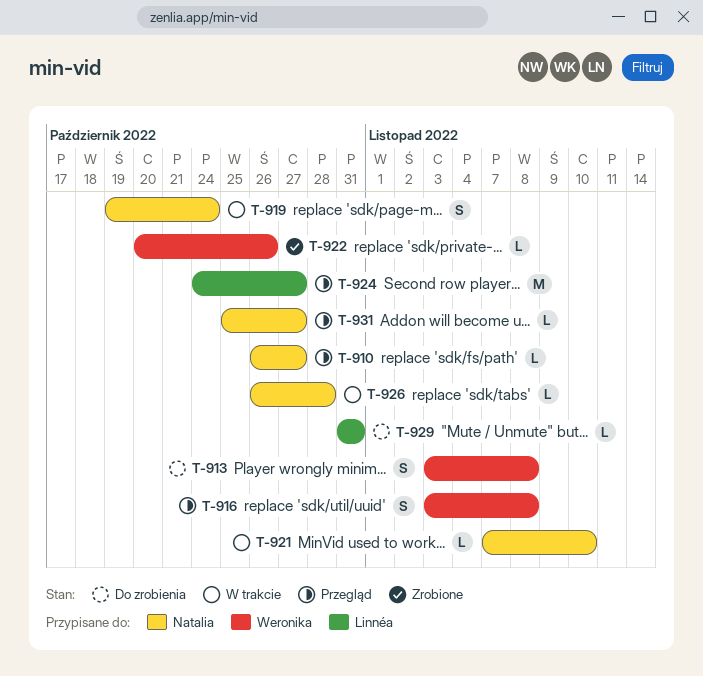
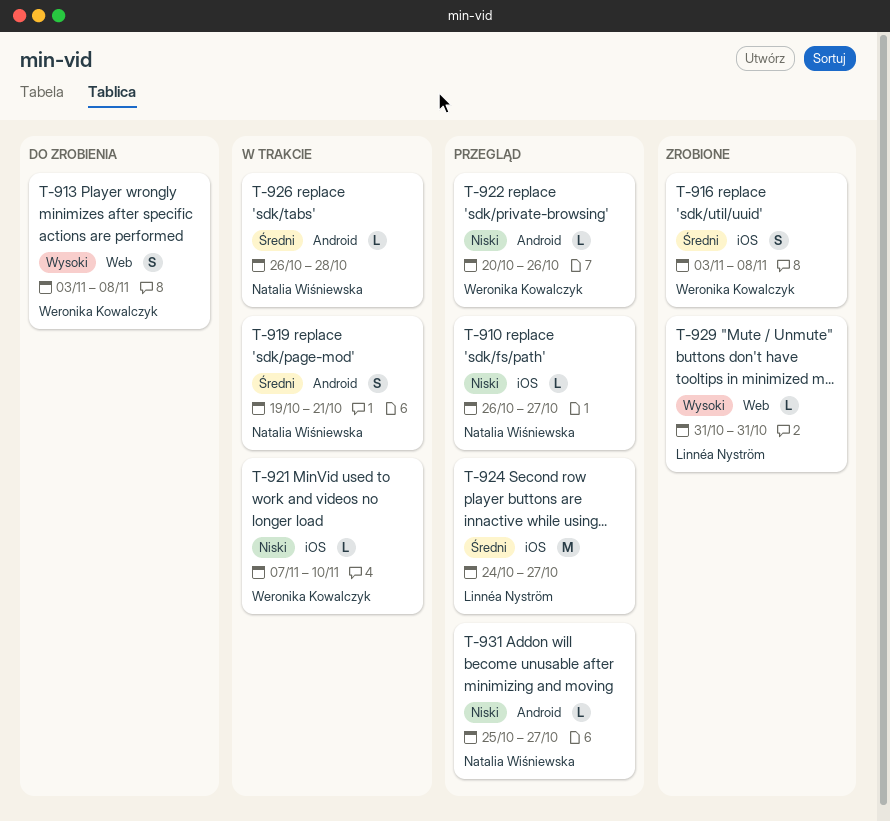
T-916, status: Przegląd -> Zrobione
T-919, due: Oct 24 -> Oct 21
T-921, owner: Natalia Wiśniewska -> Weronika Kowalczyk
T-922, status: Zrobione -> Przegląd
T-929, status: Do zrobienia -> Zrobione

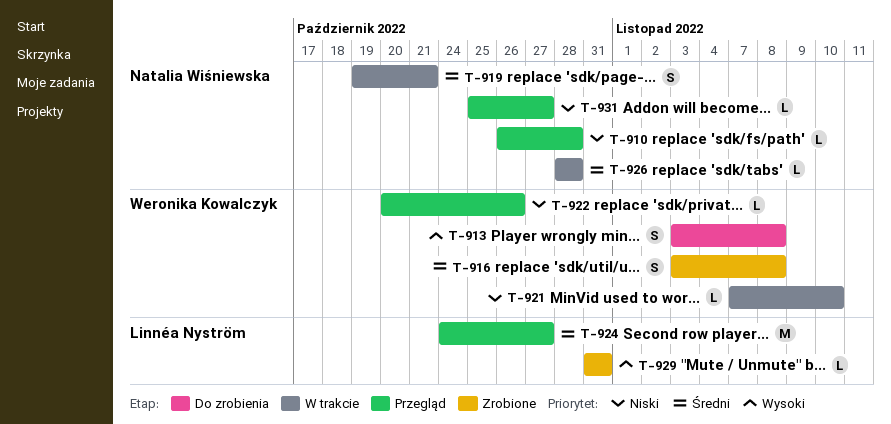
T-910, due: Oct 27 -> Oct 28
T-926, start: Oct 26 -> Oct 28

